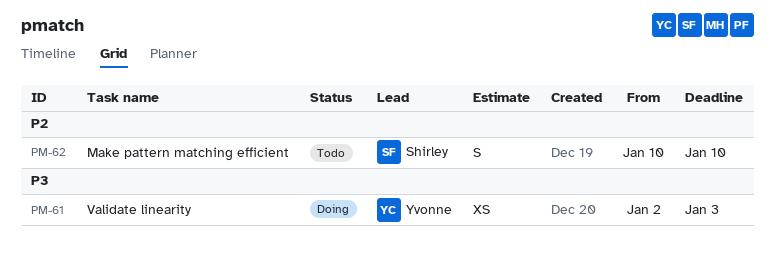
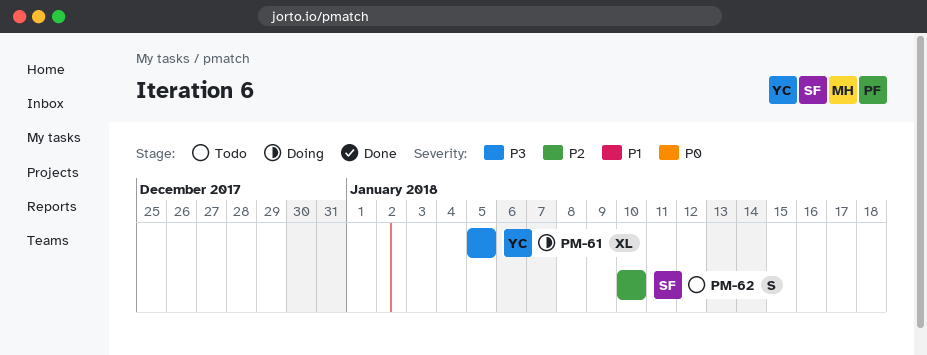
PM-61, estimate: XS -> XL
PM-61, start: Jan 2 -> Jan 5
PM-61, due: Jan 3 -> Jan 5

